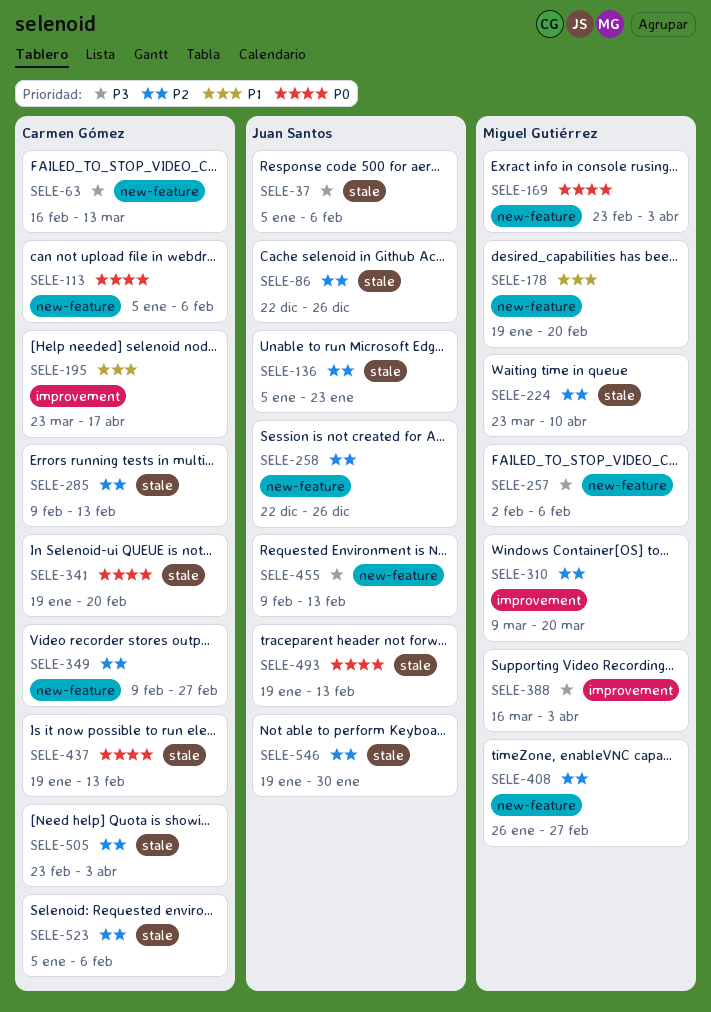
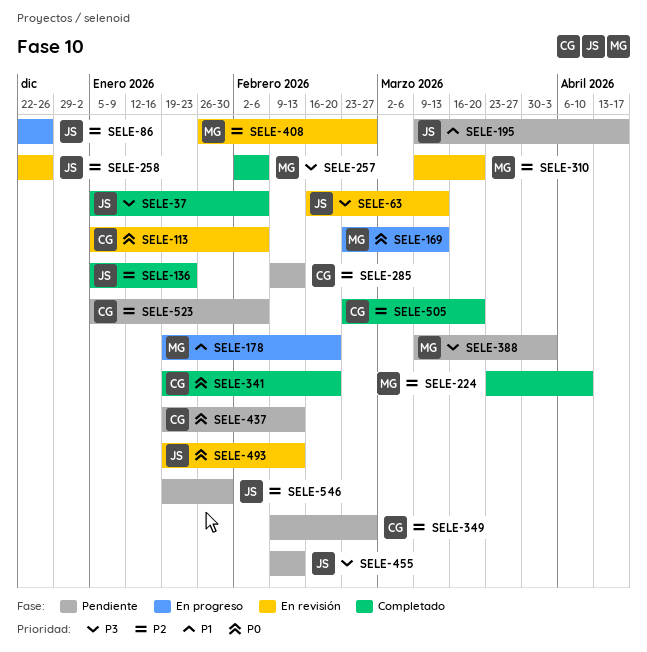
SELE-63, owner: Carmen Gómez -> Juan Santos
SELE-169, due: Apr 3 -> Mar 13
SELE-195, owner: Carmen Gómez -> Juan Santos
SELE-195, start: Mar 23 -> Mar 9
SELE-388, start: Mar 16 -> Mar 9
SELE-505, due: Apr 3 -> Mar 20

